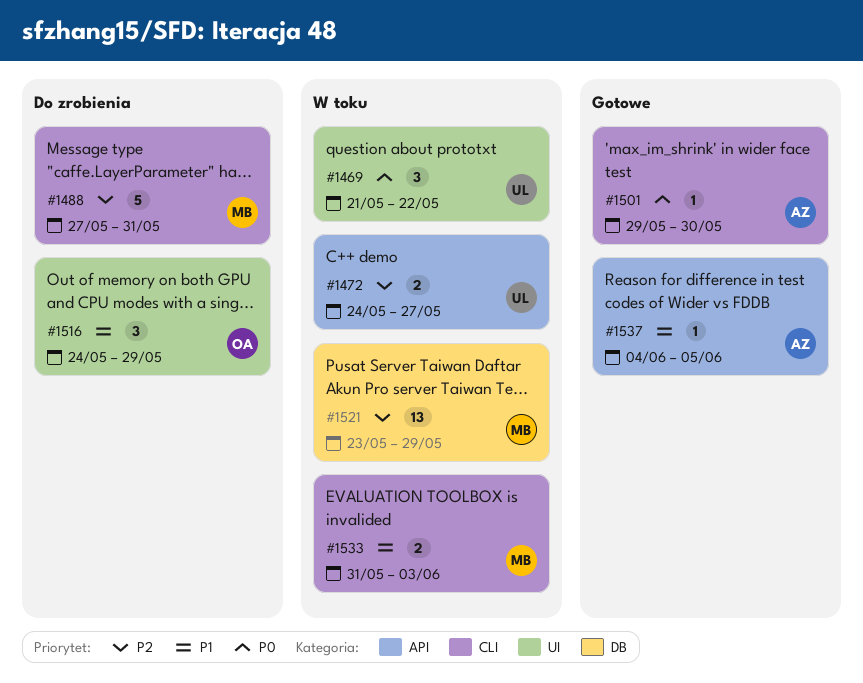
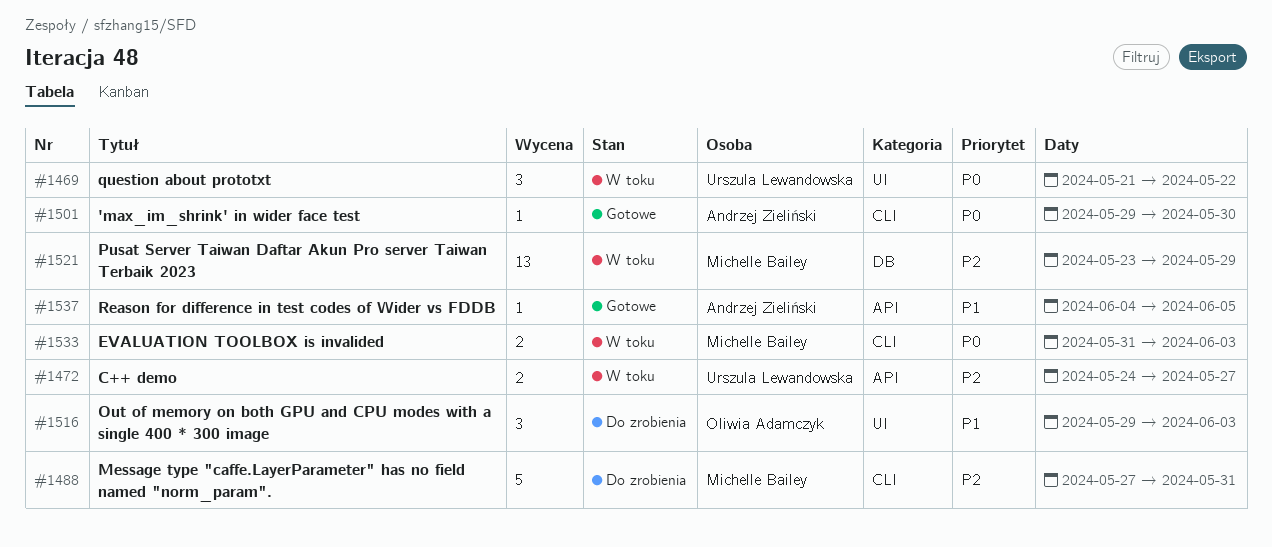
#1516, start: May 24 -> May 29
#1516, due: May 29 -> Jun 3
#1533, priority: P1 -> P0

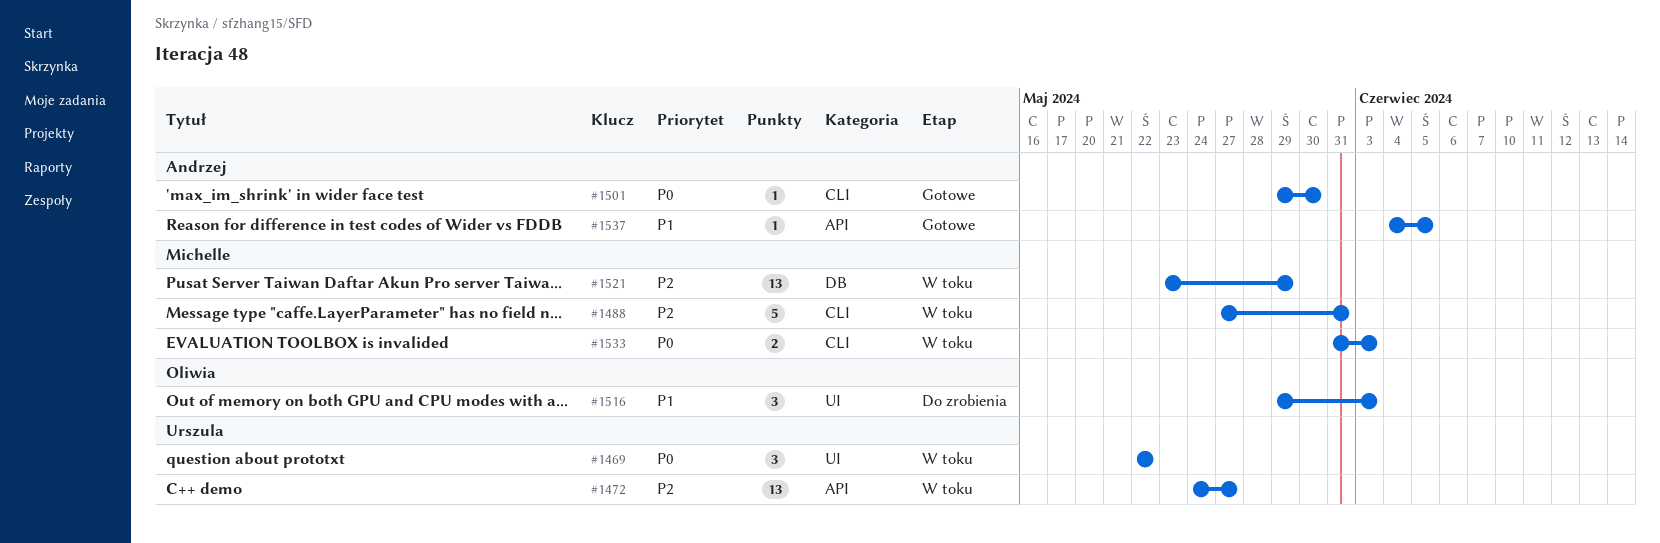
#1469, start: May 21 -> May 22
#1472, estimate: 2 -> 13
#1488, status: Do zrobienia -> W toku

